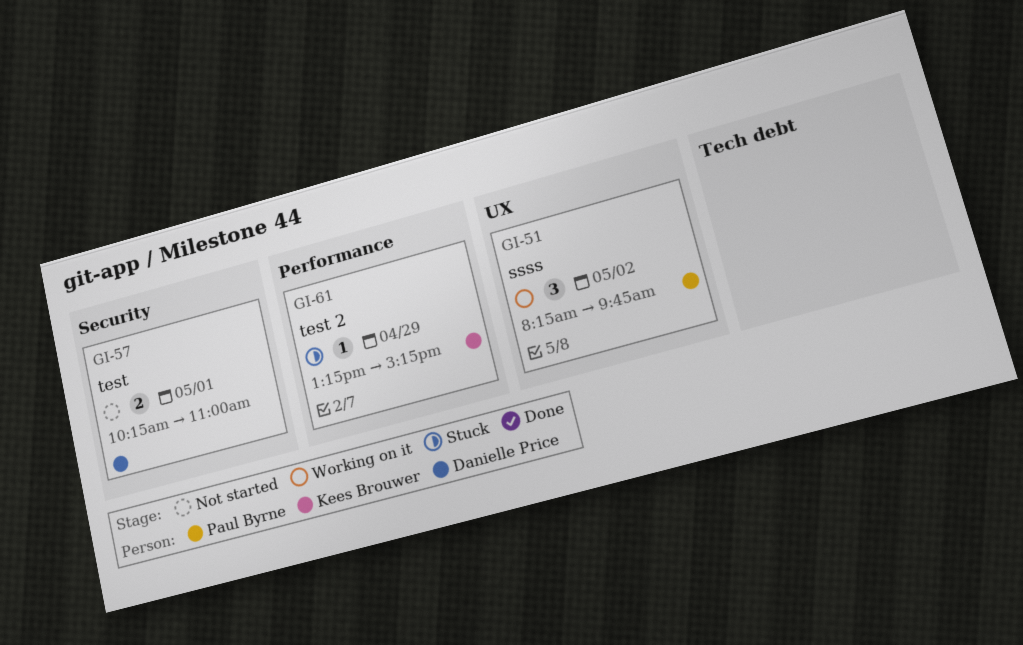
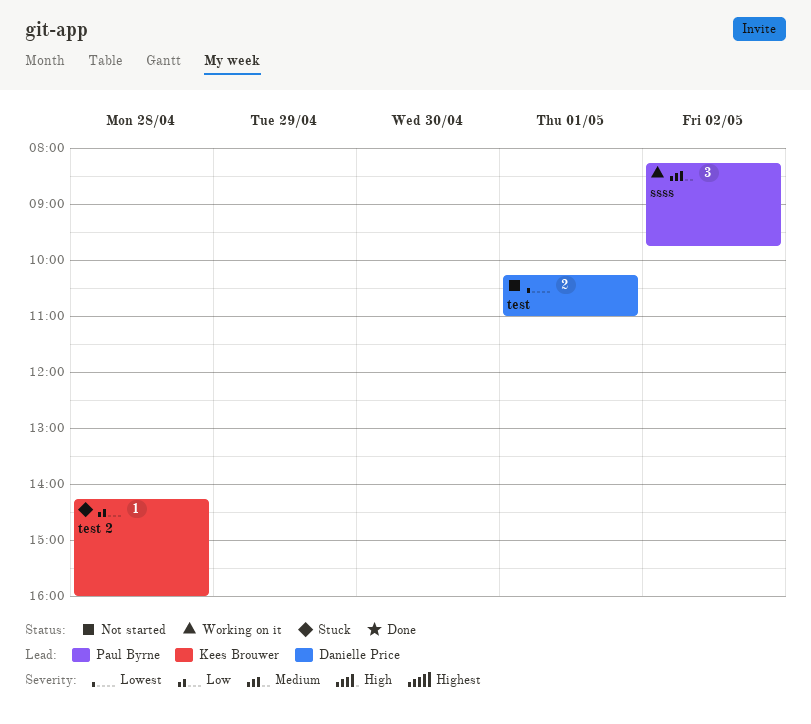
test 2, day: Apr 29 -> Apr 28
test 2, begins: 13:15 -> 14:15
test 2, ends: 15:15 -> 16:00

